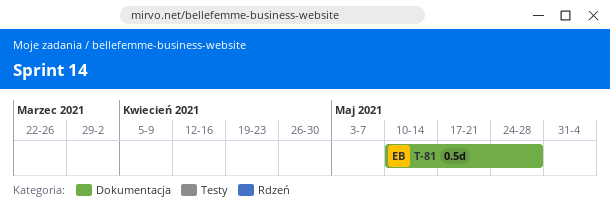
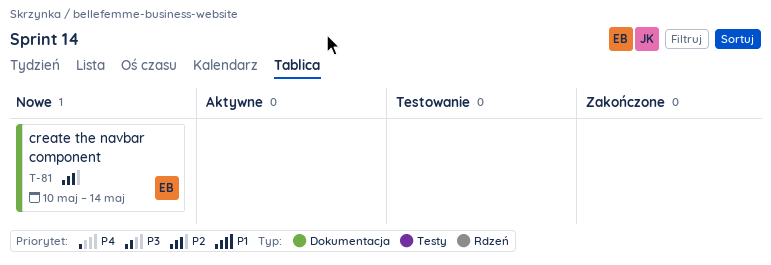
T-81, due: May 28 -> May 14

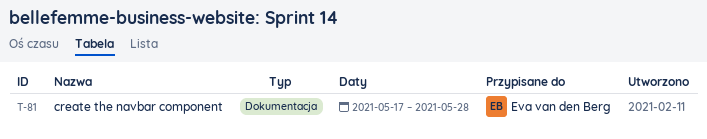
T-81, start: May 10 -> May 17
T-81, due: May 14 -> May 28

